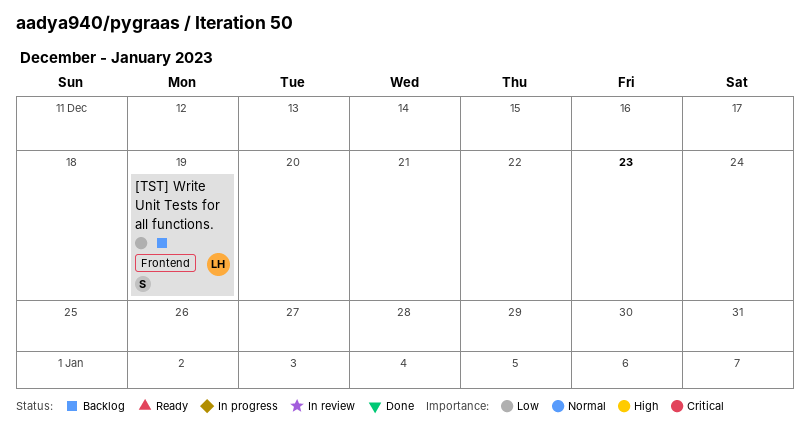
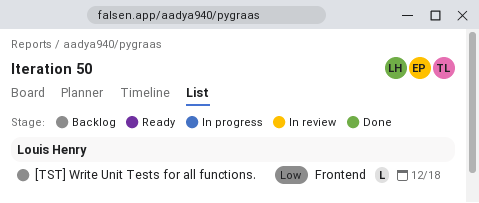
[TST] Write Unit Tests for all functions., estimate: S -> L
[TST] Write Unit Tests for all functions., due: Dec 19 -> Dec 18

